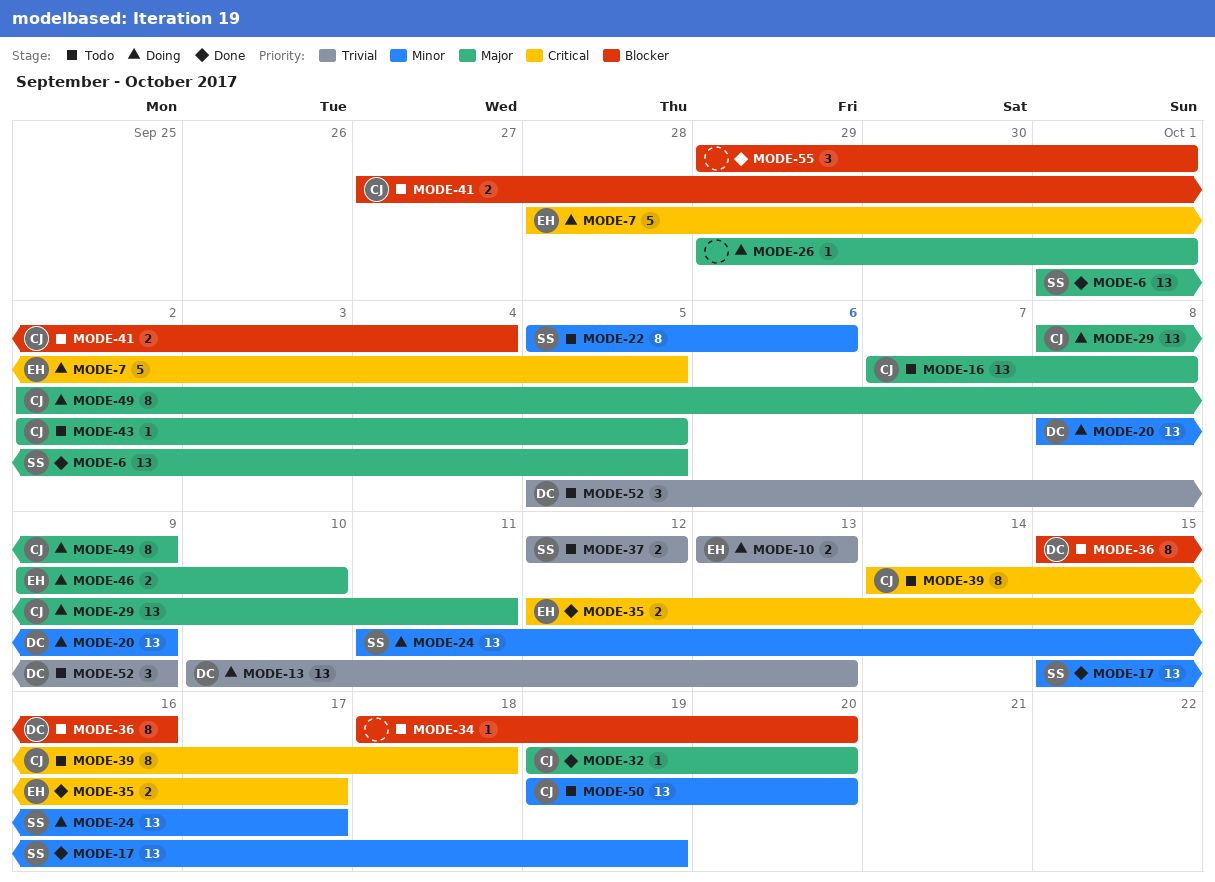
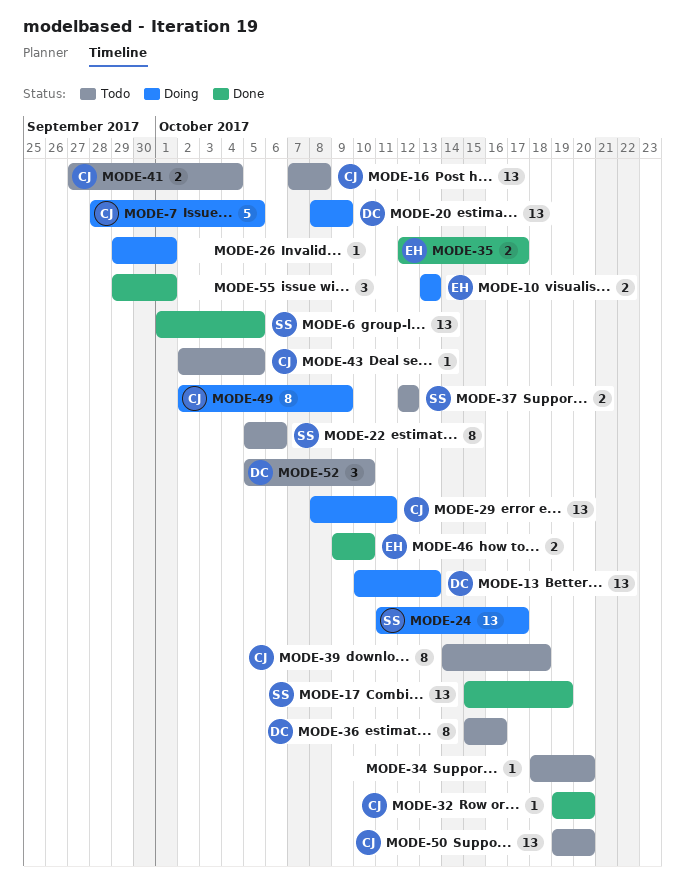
MODE-7, owner: EH -> CJ
MODE-46, status: Doing -> Done
MODE-52, due: Oct 9 -> Oct 10

